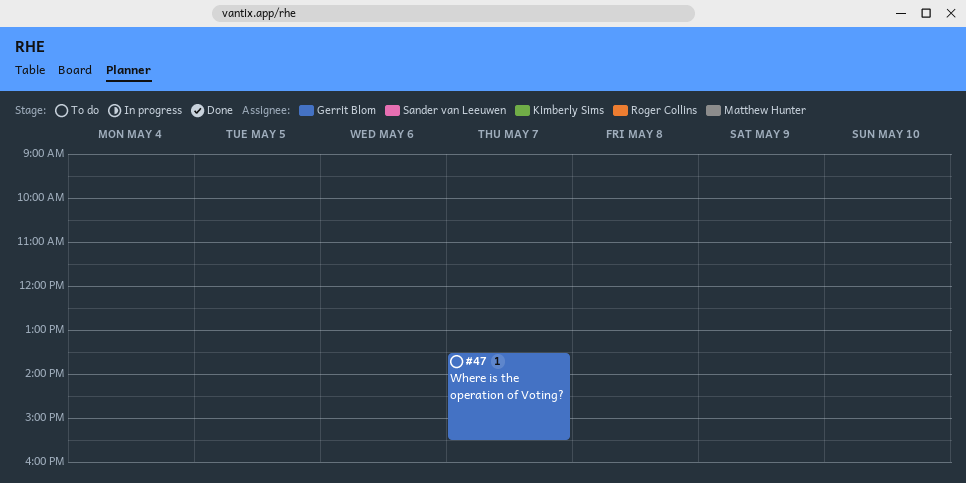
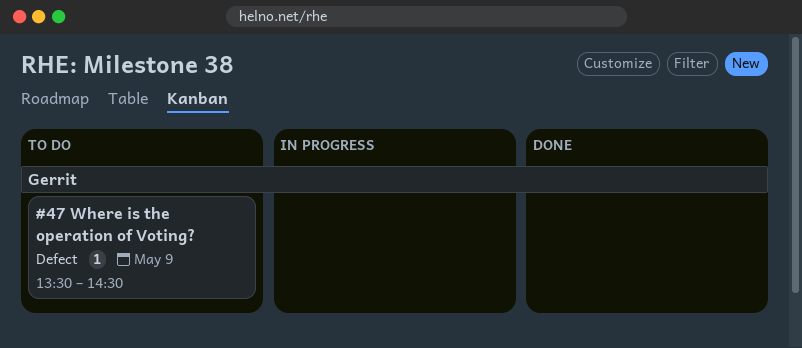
#47, day: May 7 -> May 9
#47, ends: 15:30 -> 14:30

